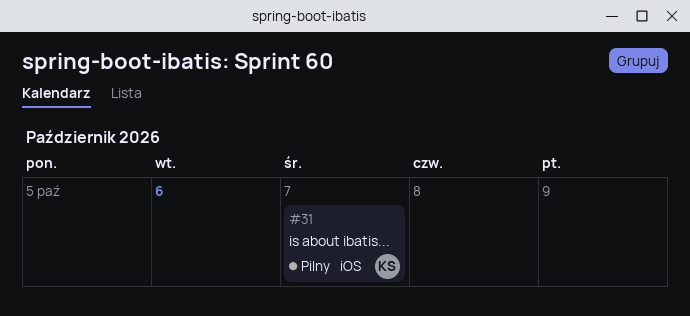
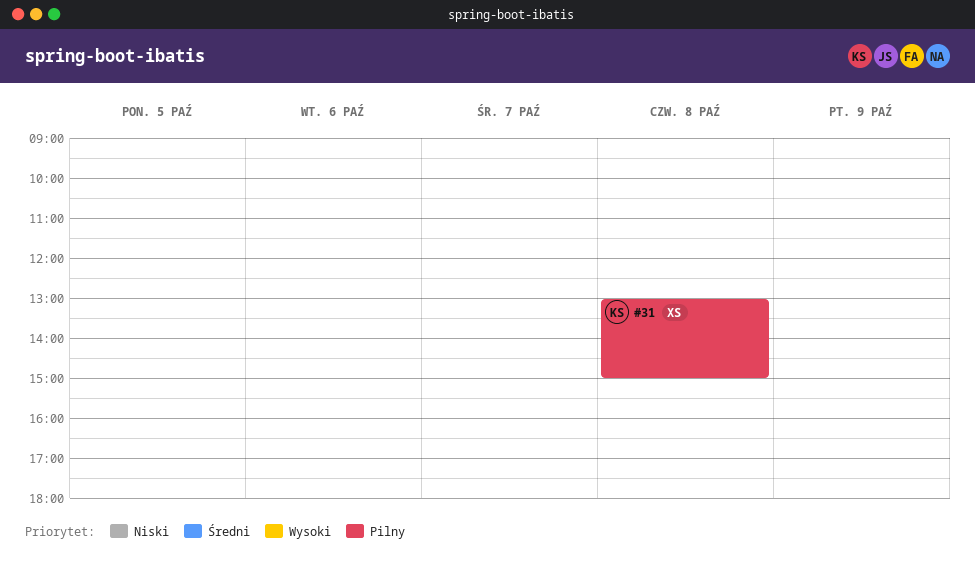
#31, day: Oct 7 -> Oct 8

